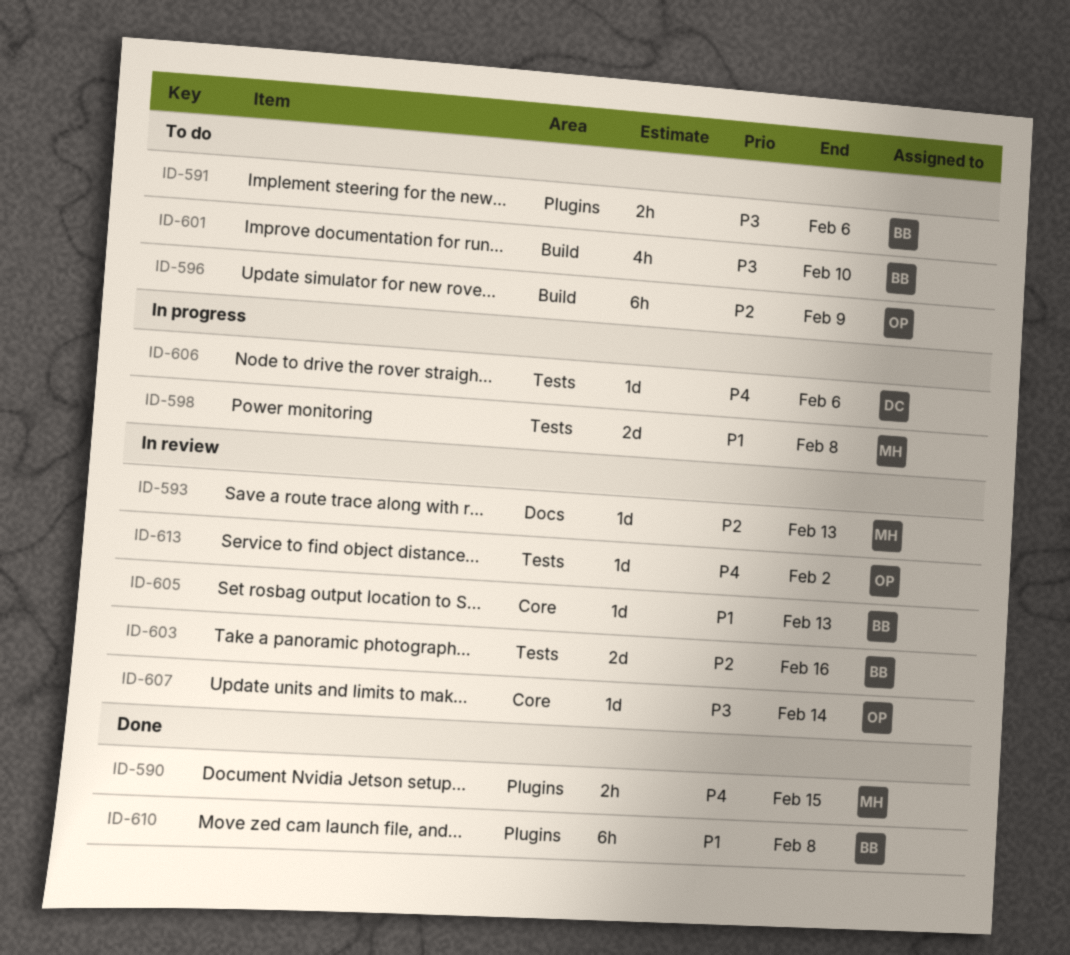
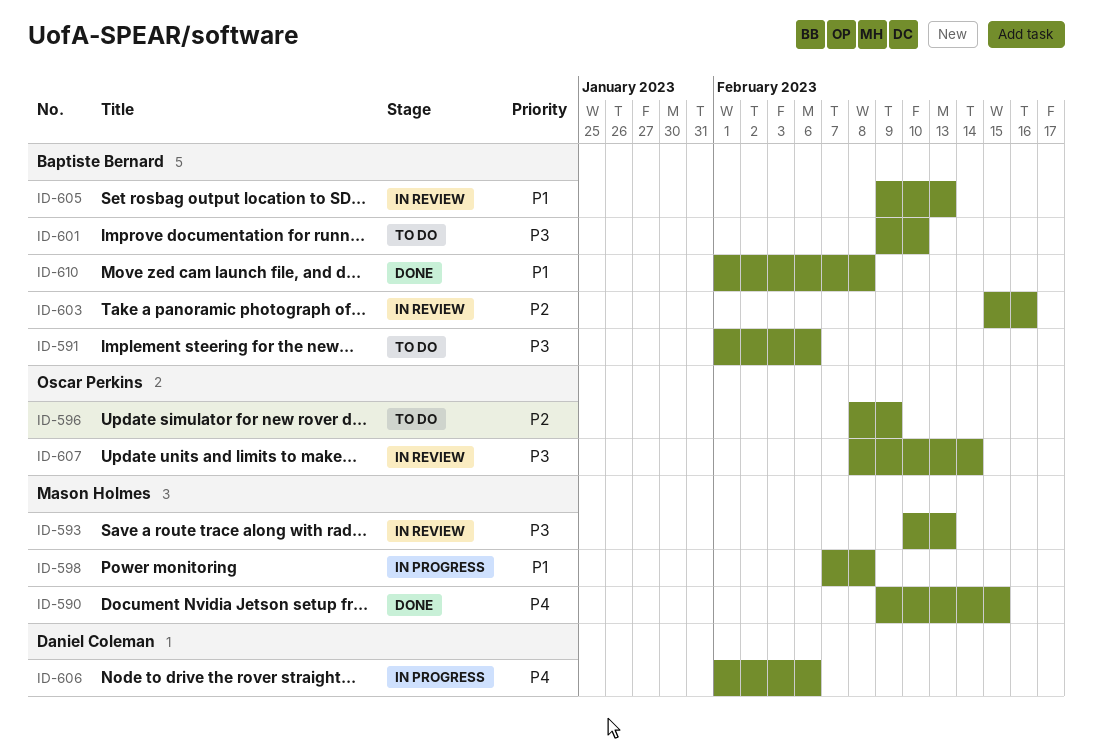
ID-593, priority: P2 -> P3
ID-613: present -> none

